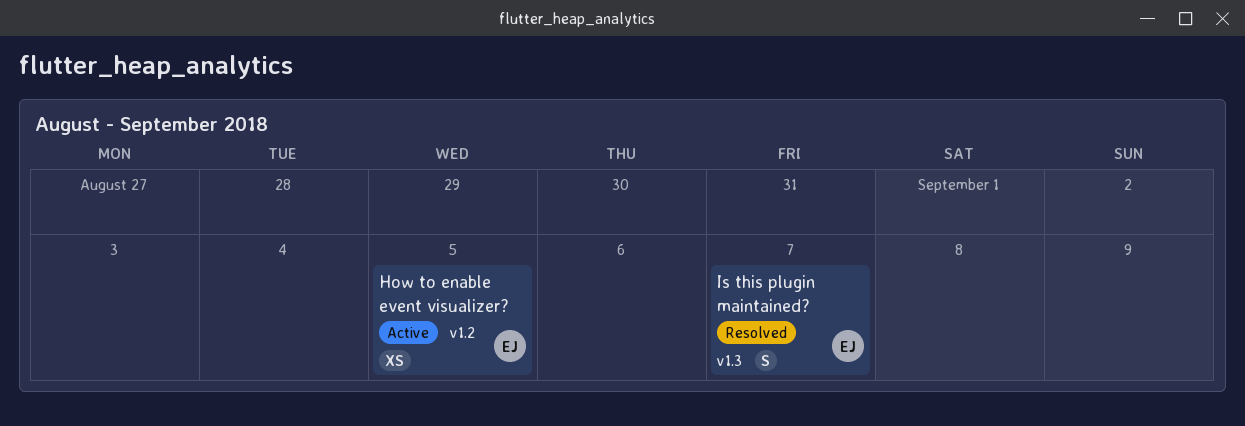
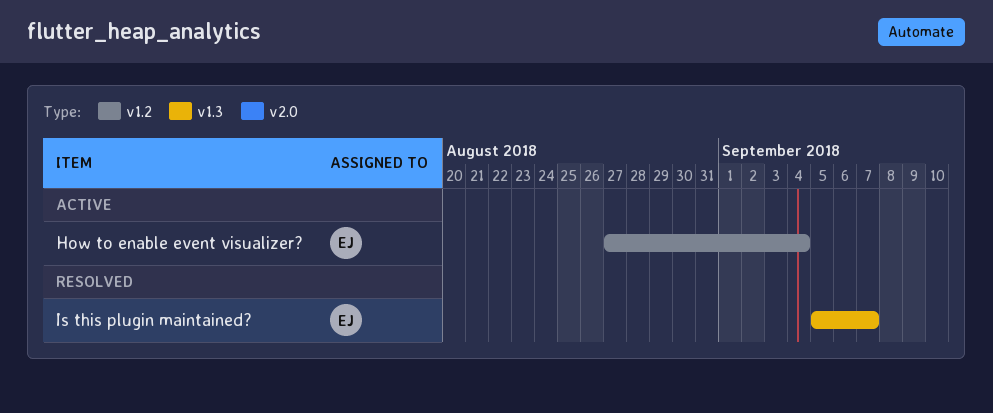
How to enable event visualizer?, due: Sep 5 -> Sep 4

